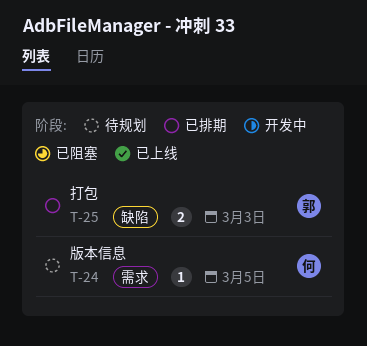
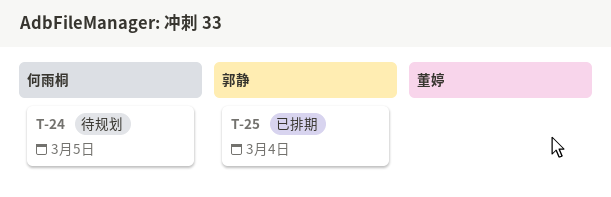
T-25, due: Mar 3 -> Mar 4

